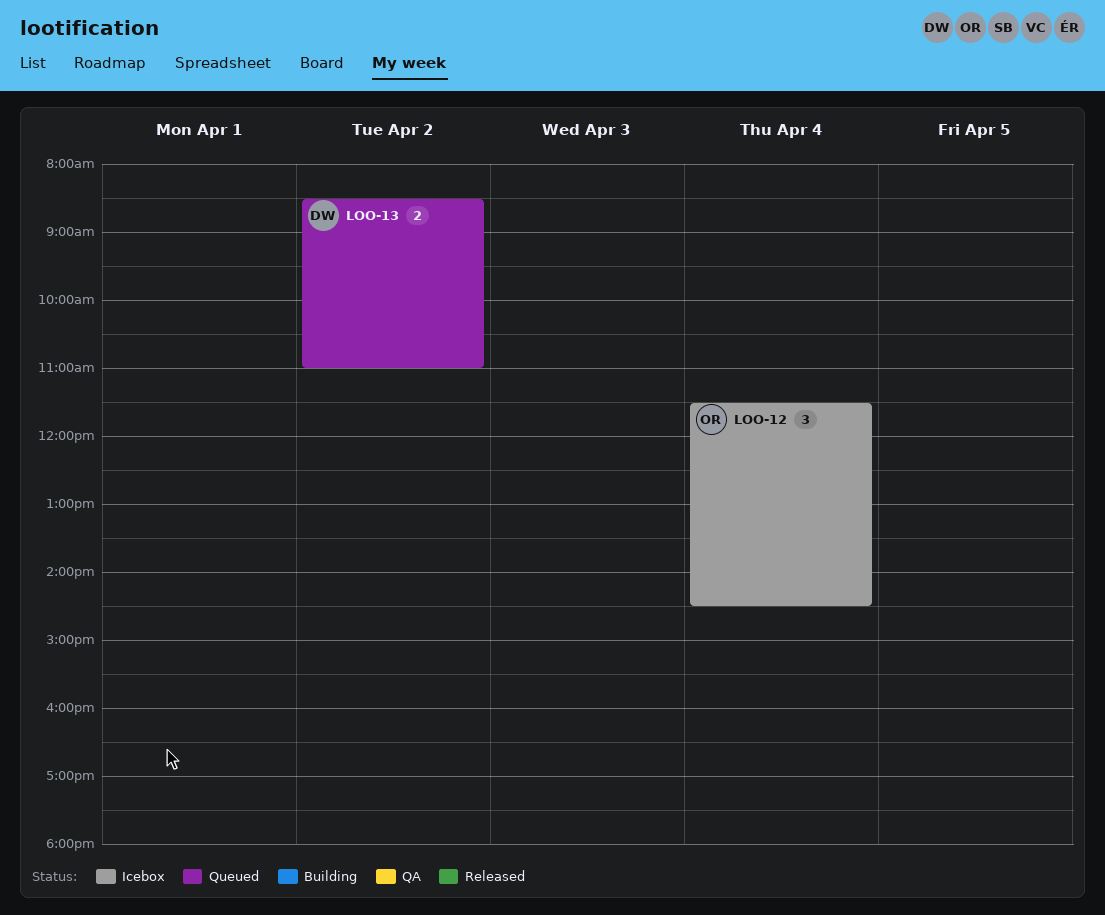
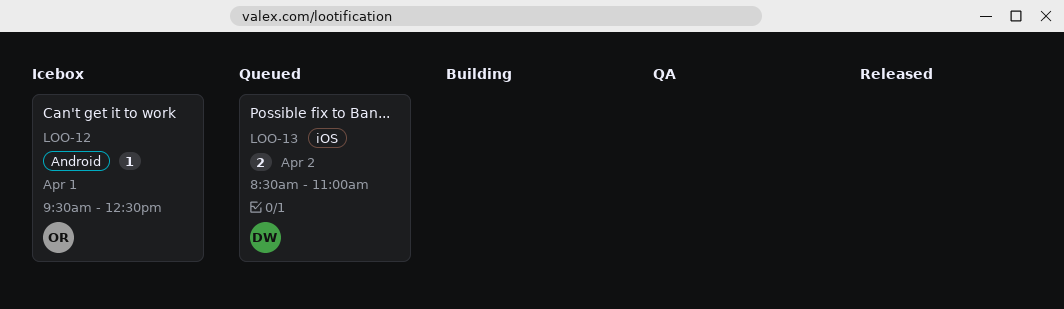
LOO-12, estimate: 3 -> 1
LOO-12, day: Apr 4 -> Apr 1
LOO-12, begins: 11:30 -> 09:30
LOO-12, ends: 14:30 -> 12:30

